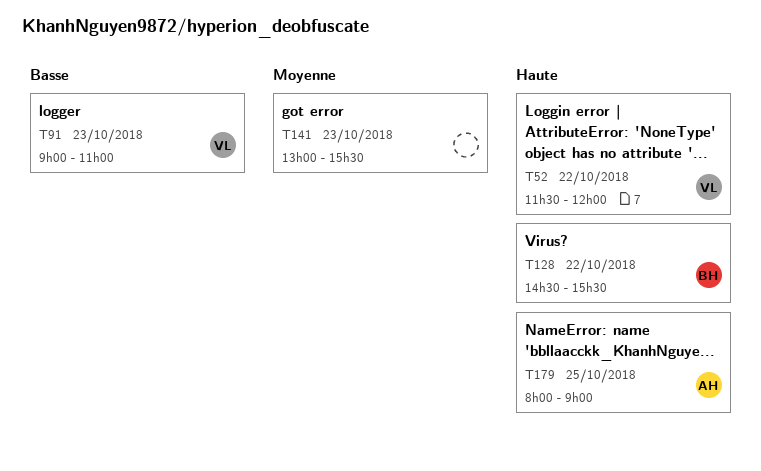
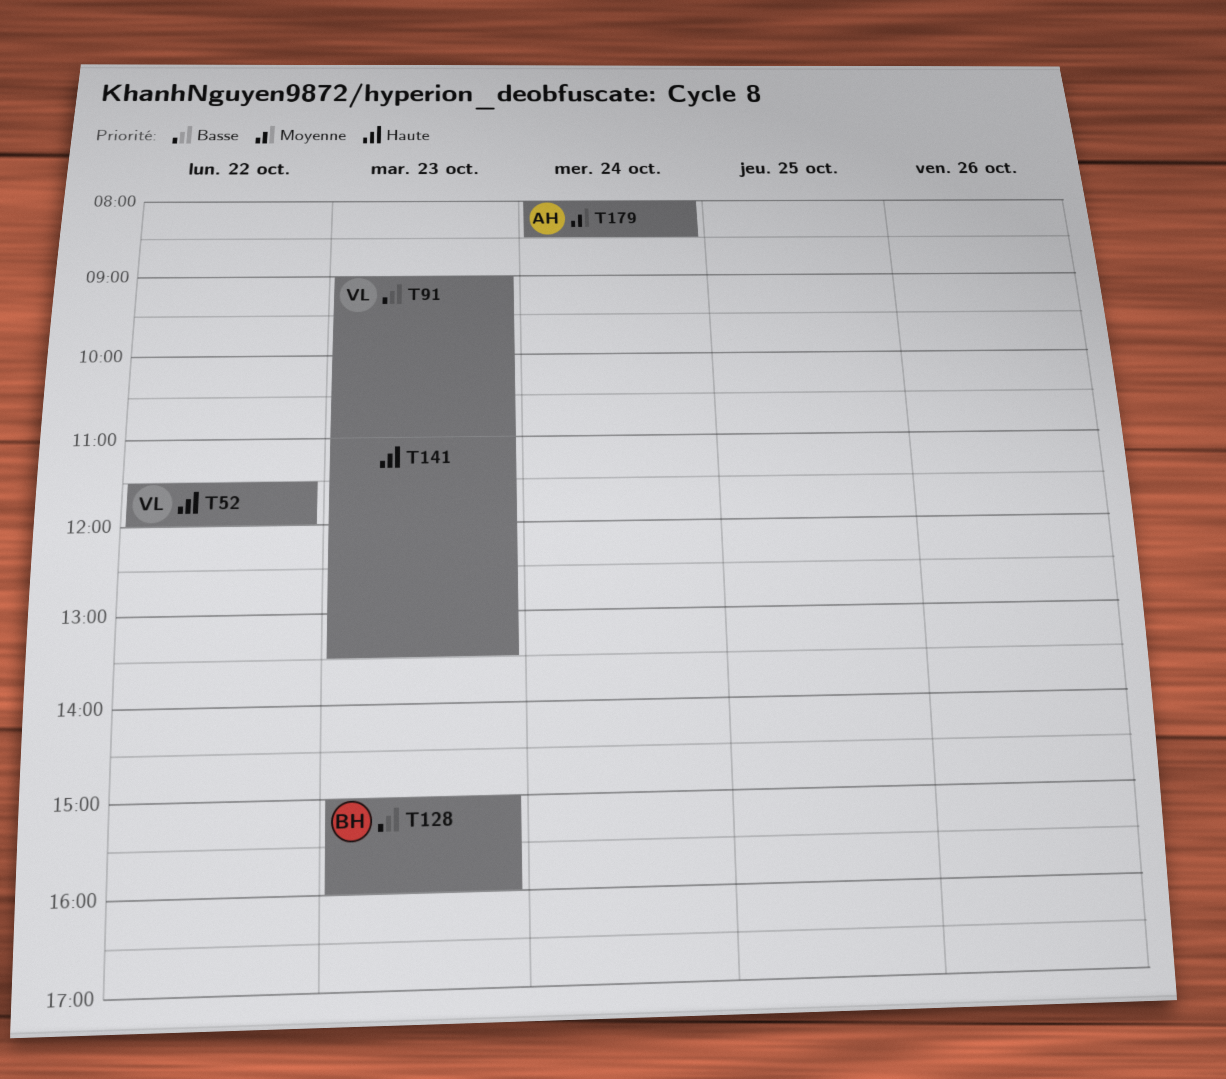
T128, priority: Haute -> Basse
T128, day: Oct 22 -> Oct 23
T128, begins: 14:30 -> 15:00
T128, ends: 15:30 -> 16:00
T141, priority: Moyenne -> Haute
T141, begins: 13:00 -> 11:00
T141, ends: 15:30 -> 13:30
T179, priority: Haute -> Moyenne
T179, day: Oct 25 -> Oct 24
T179, ends: 09:00 -> 08:30

